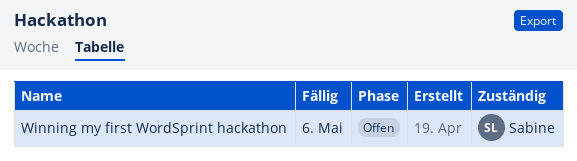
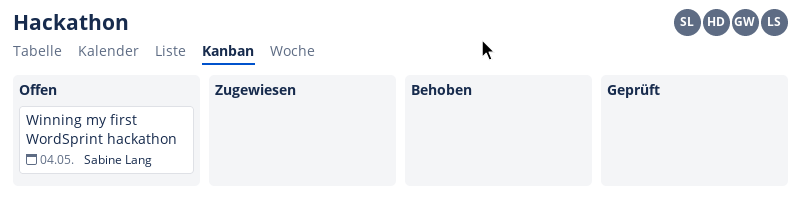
Winning my first WordSprint hackathon, due: May 6 -> May 4

